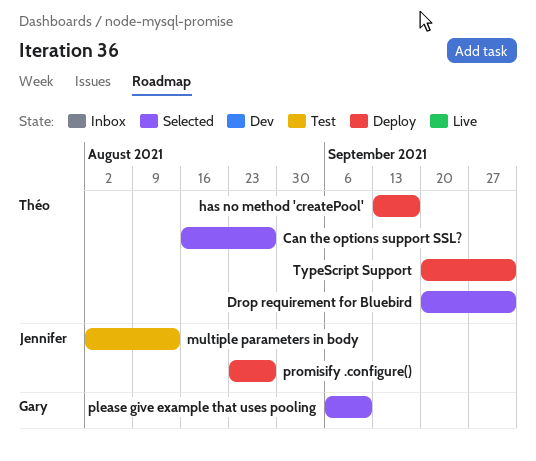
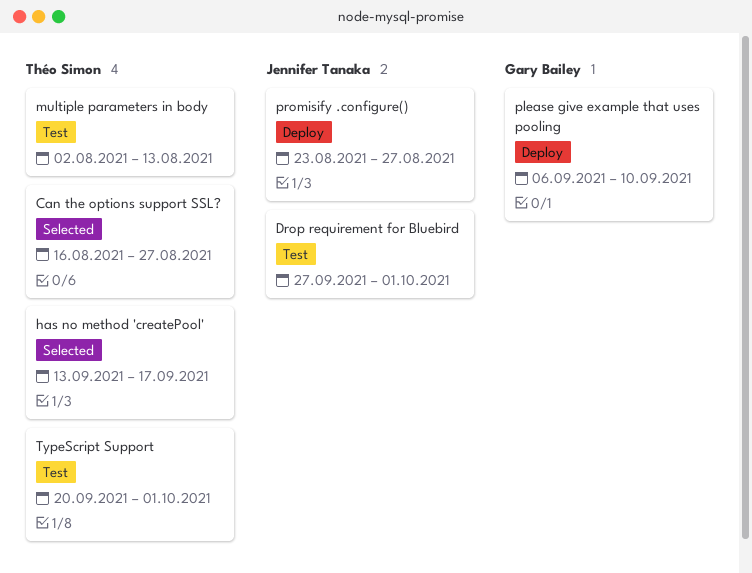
Drop requirement for Bluebird, status: Selected -> Test
Drop requirement for Bluebird, owner: Théo Simon -> Jennifer Tanaka
Drop requirement for Bluebird, start: Sep 20 -> Sep 27
has no method 'createPool', status: Deploy -> Selected
multiple parameters in body, owner: Jennifer Tanaka -> Théo Simon
please give example that uses pooling, status: Selected -> Deploy
TypeScript Support, status: Deploy -> Test

